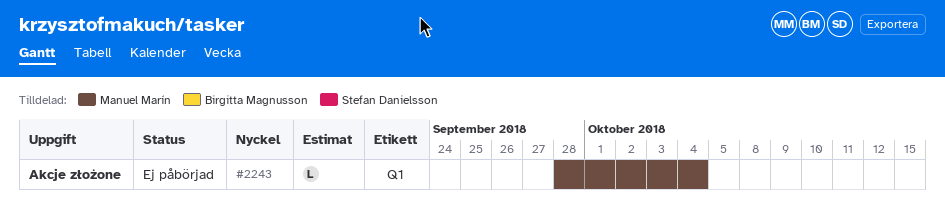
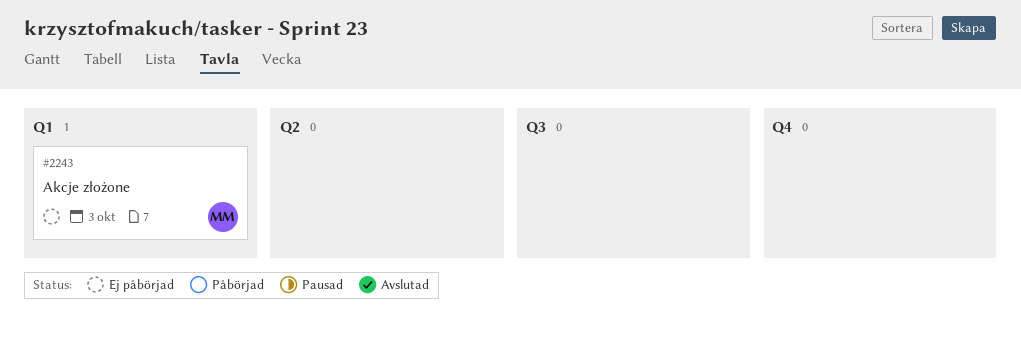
#2243, due: Oct 4 -> Oct 3

